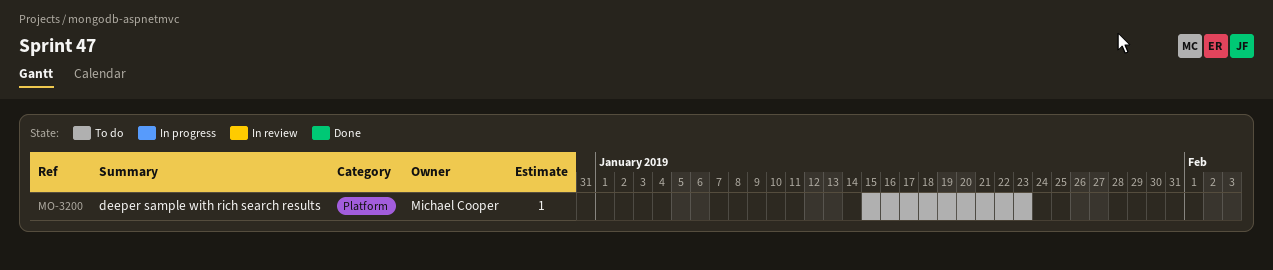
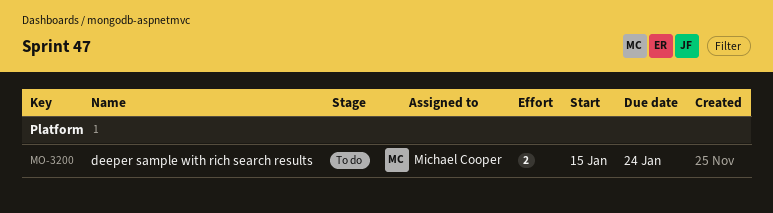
MO-3200, estimate: 1 -> 2
MO-3200, due: Jan 23 -> Jan 24

